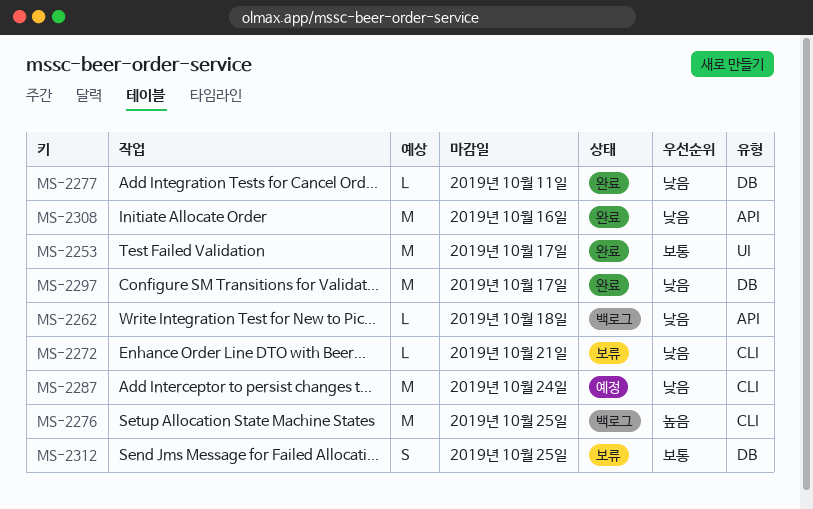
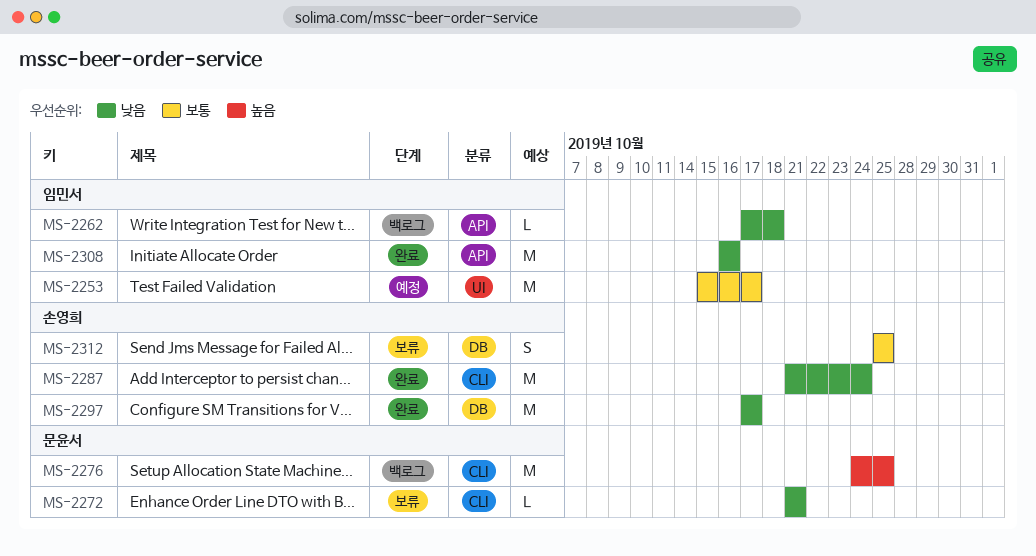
MS-2253, status: 완료 -> 예정
MS-2277: present -> none
MS-2287, status: 예정 -> 완료

